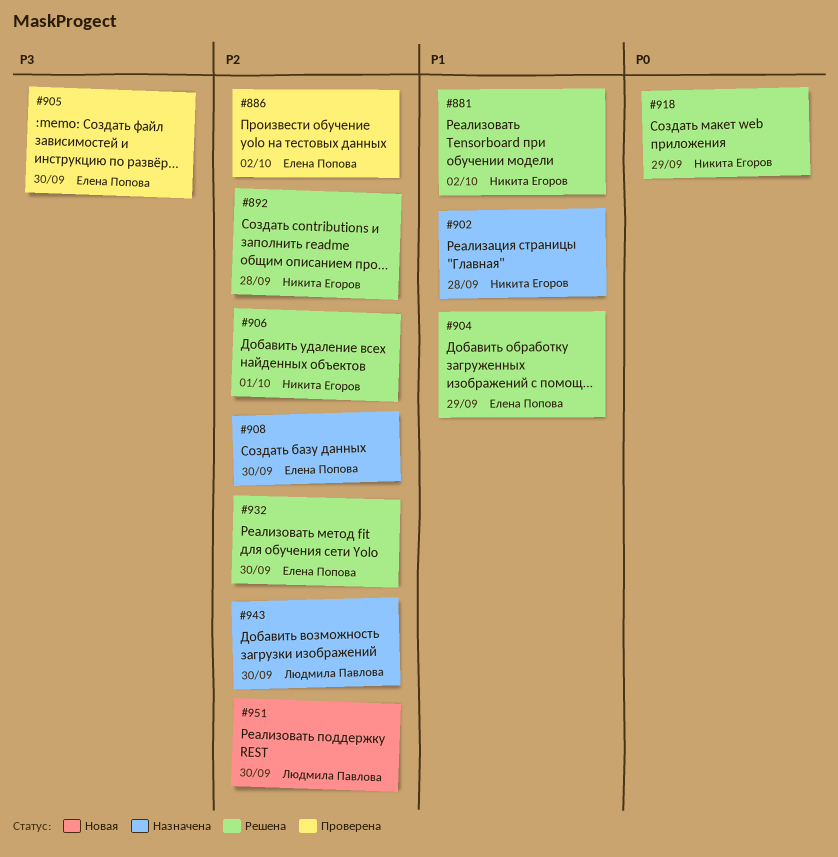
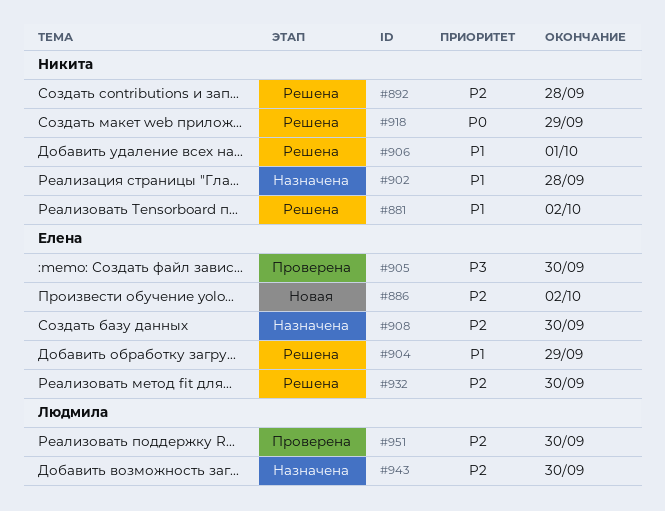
#886, status: Проверена -> Новая
#906, priority: P2 -> P1
#951, status: Новая -> Проверена

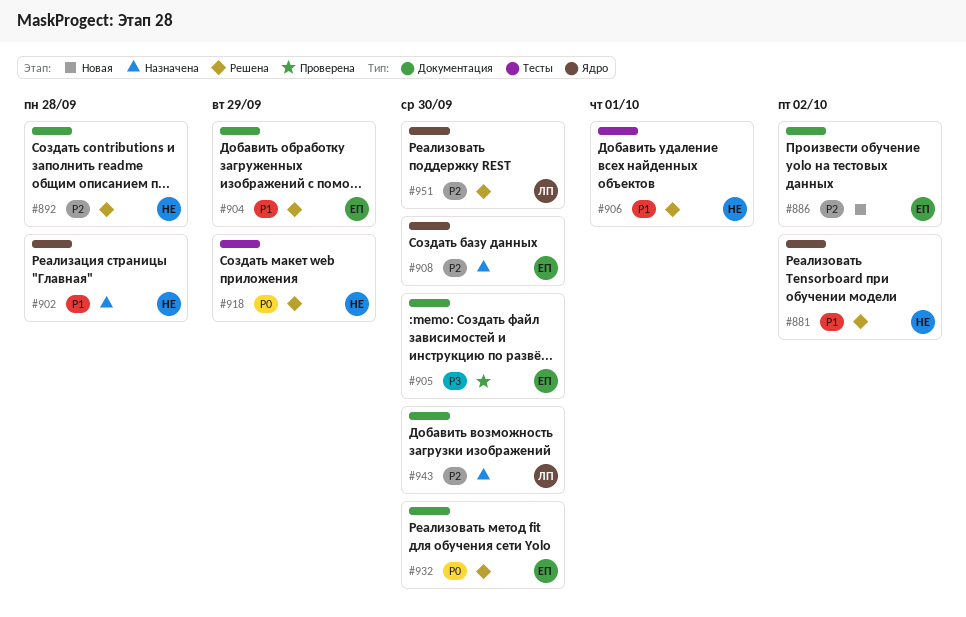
#932, priority: P2 -> P0
#951, status: Проверена -> Решена

